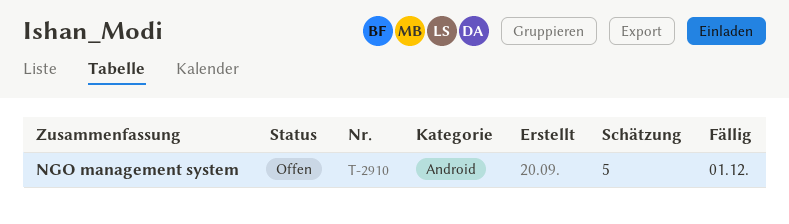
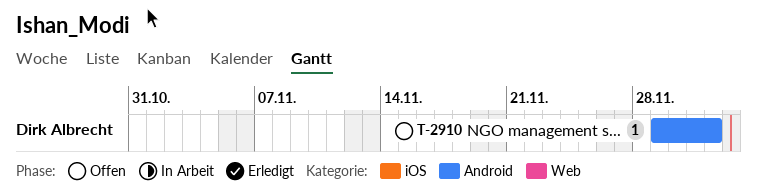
T-2910, estimate: 5 -> 1
T-2910, due: Dec 1 -> Dec 2

